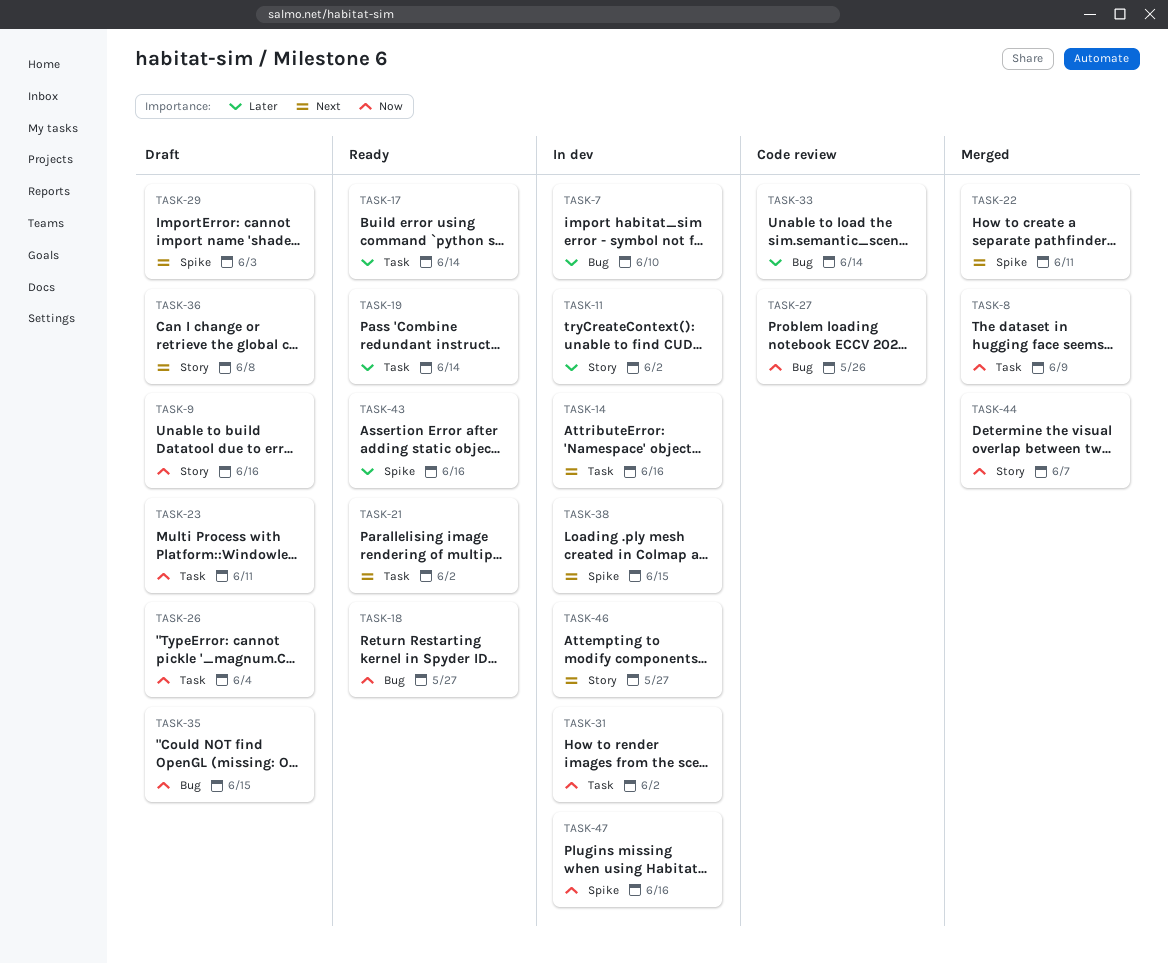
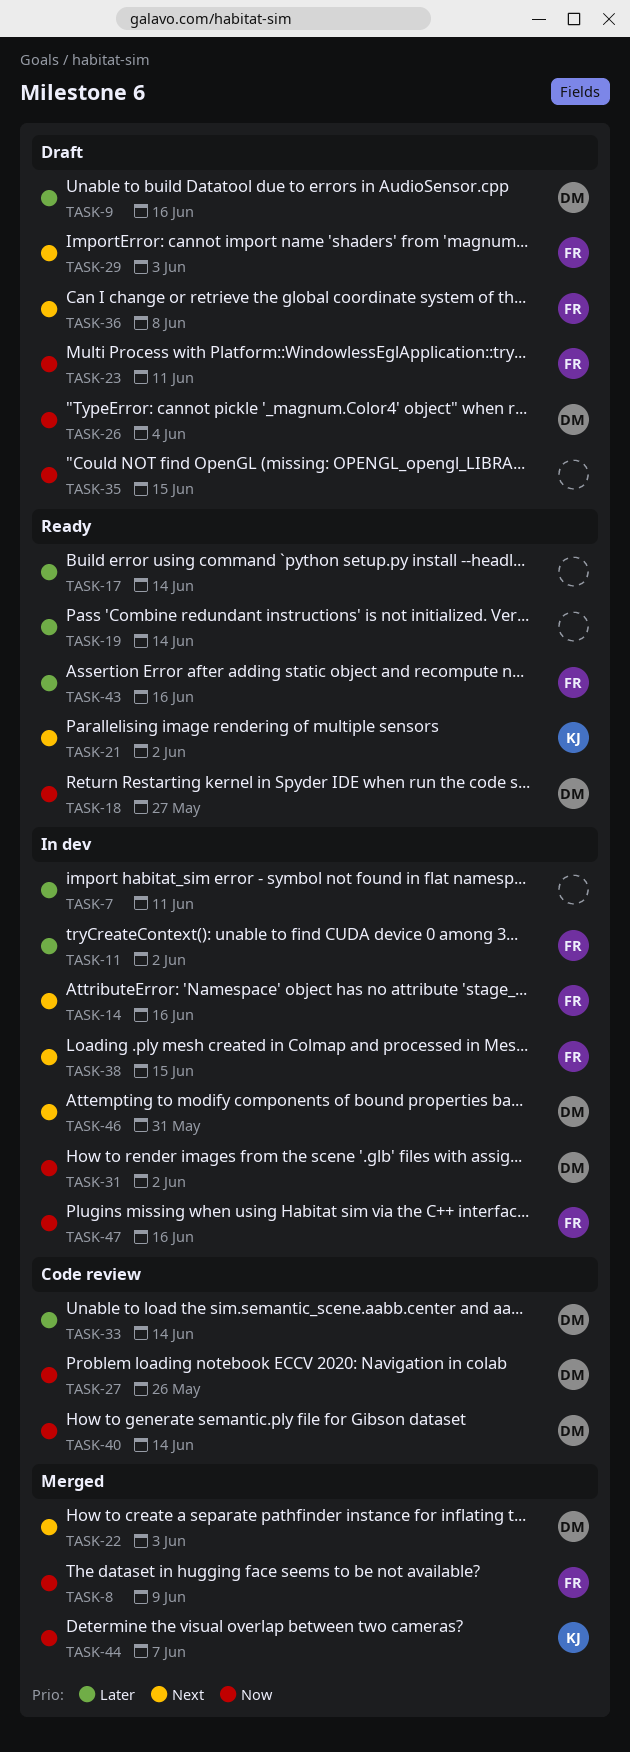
TASK-7, due: Jun 10 -> Jun 11
TASK-9, priority: Now -> Later
TASK-22, due: Jun 11 -> Jun 3
TASK-40: none -> present
TASK-46, due: May 27 -> May 31

